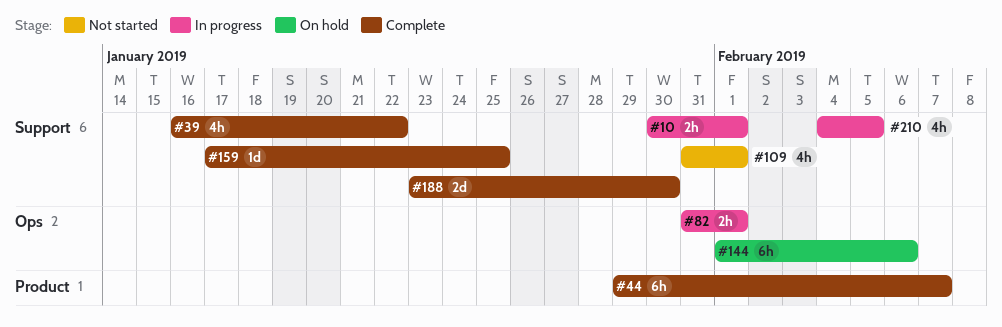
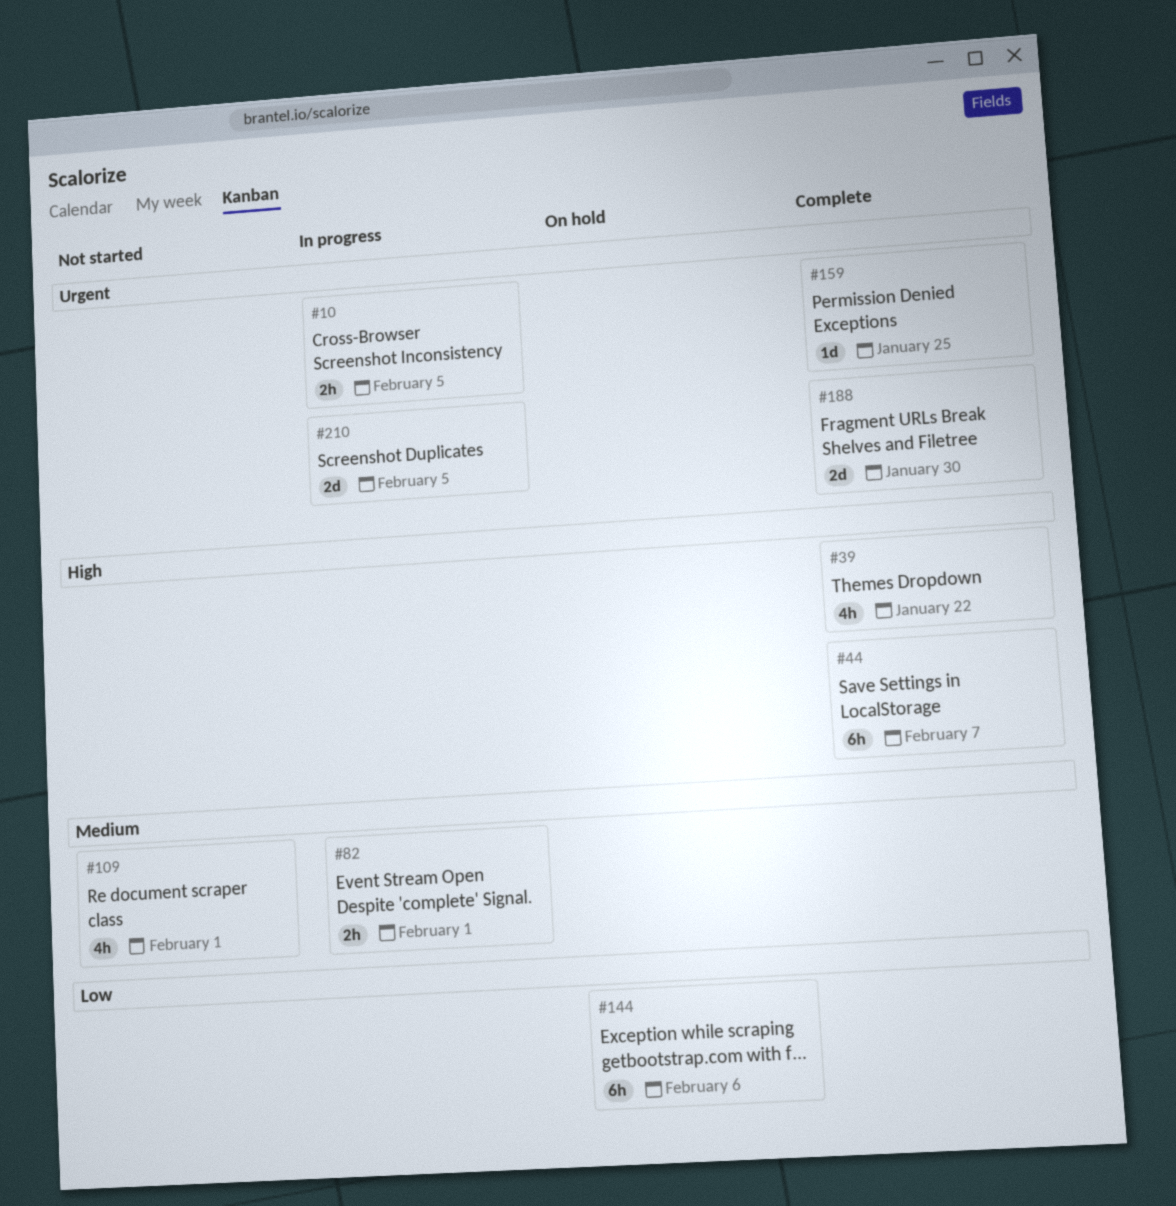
#10, due: Feb 1 -> Feb 5
#210, estimate: 4h -> 2d

